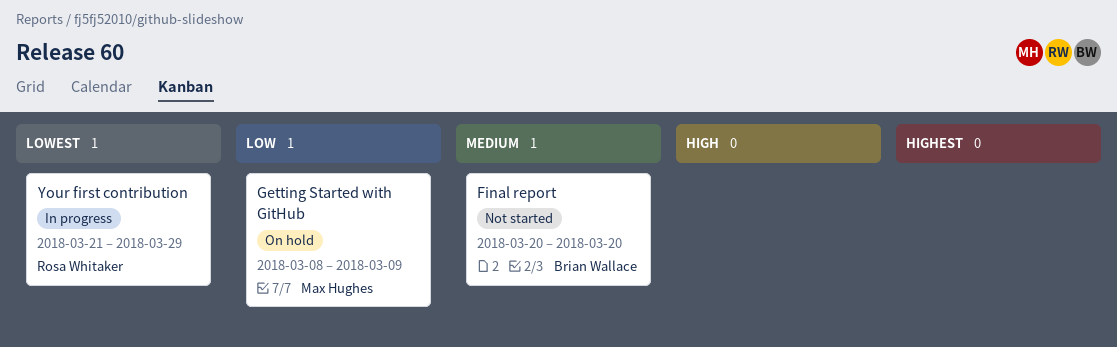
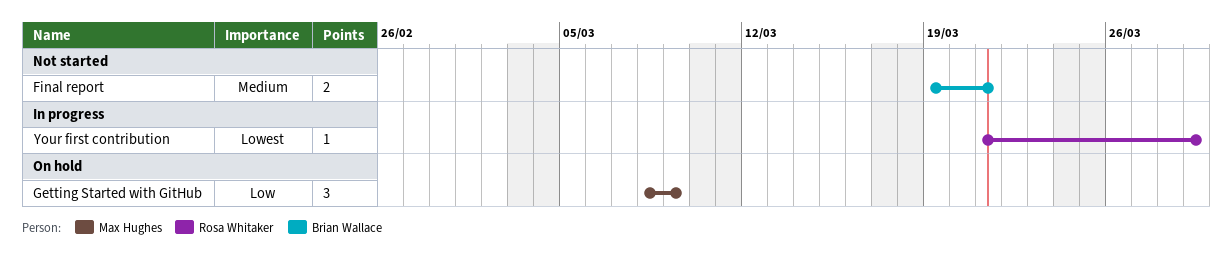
Final report, start: Mar 20 -> Mar 19
Final report, due: Mar 20 -> Mar 21

